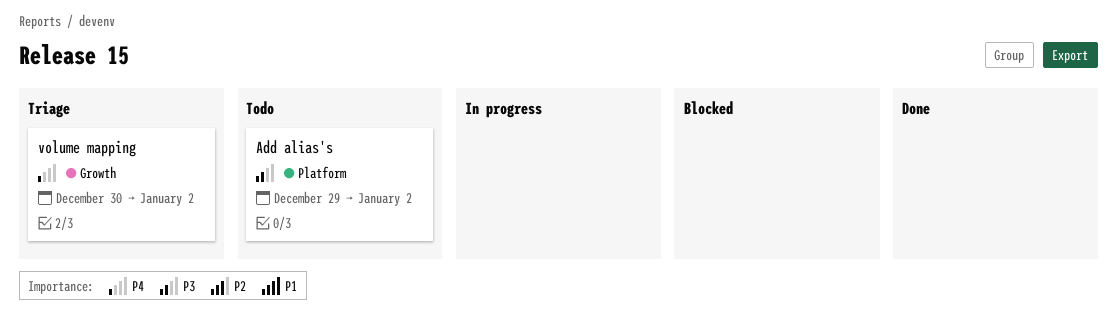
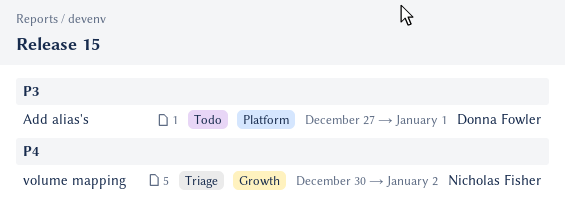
Add alias's, start: Dec 29 -> Dec 27
Add alias's, due: Jan 2 -> Jan 1

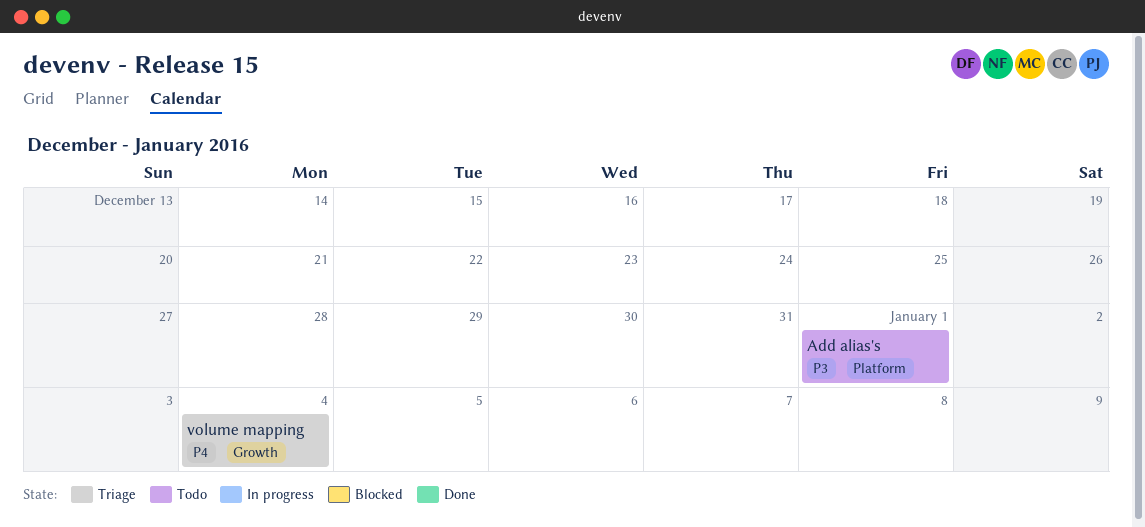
volume mapping, due: Jan 2 -> Jan 4

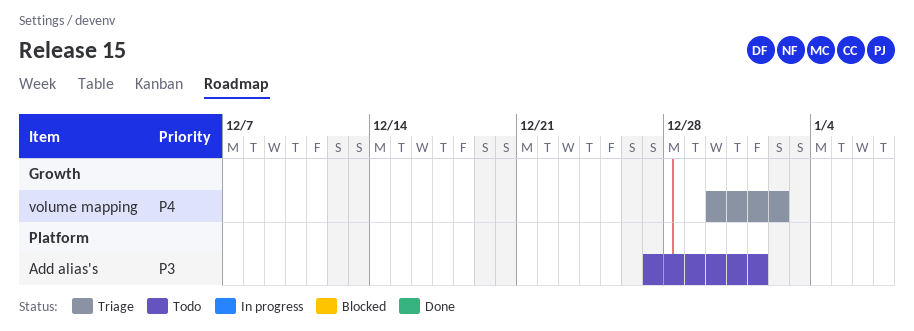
volume mapping, due: Jan 4 -> Jan 2

